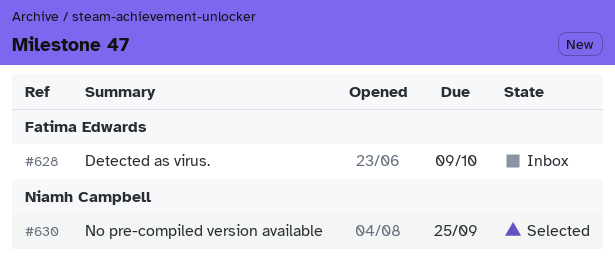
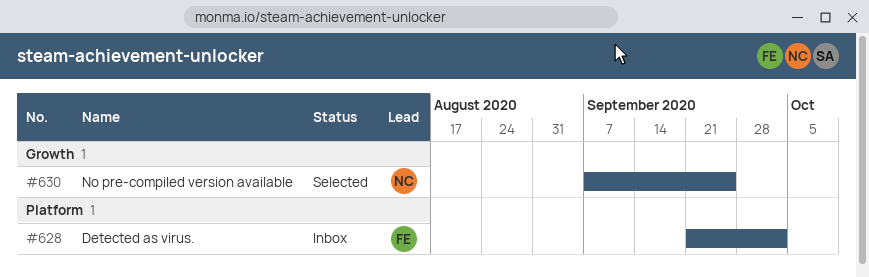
#628, due: Oct 9 -> Oct 2

